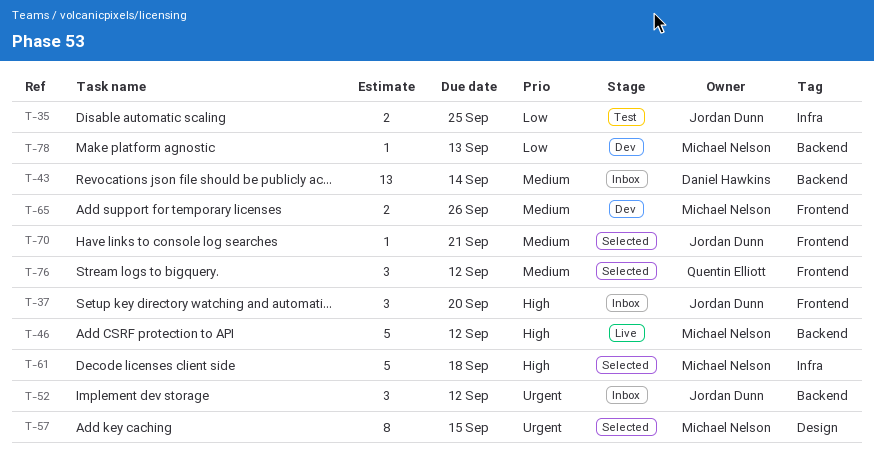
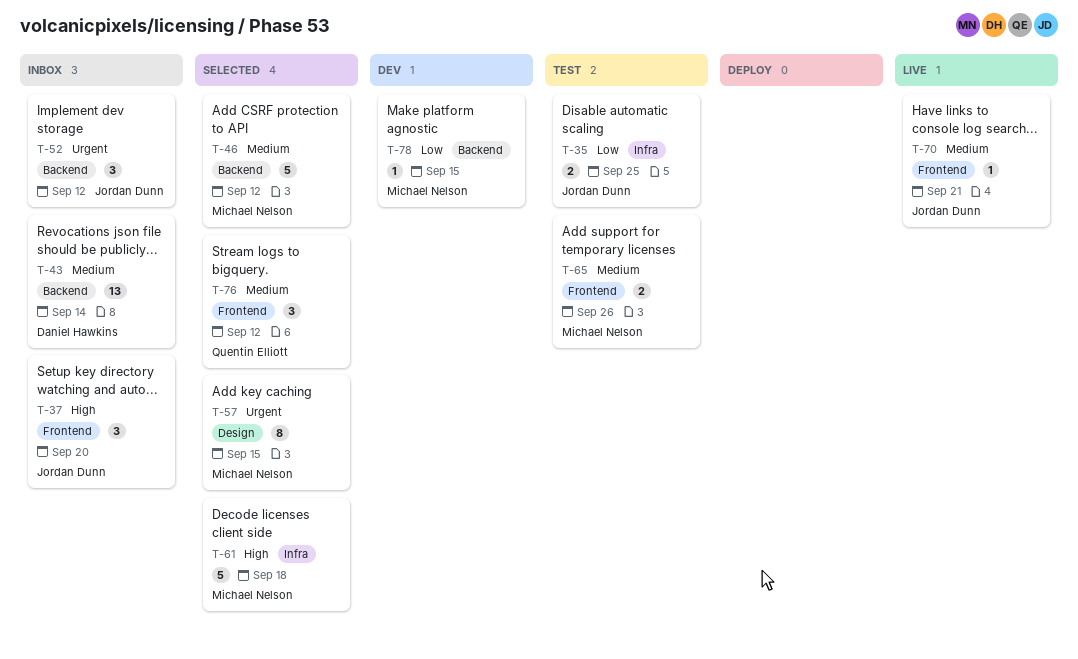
T-46, status: Live -> Selected
T-46, priority: High -> Medium
T-65, status: Dev -> Test
T-70, status: Selected -> Live
T-78, due: Sep 13 -> Sep 15

